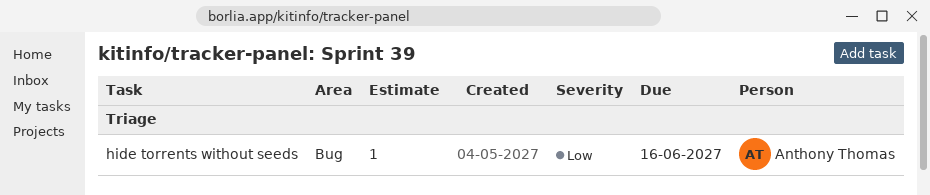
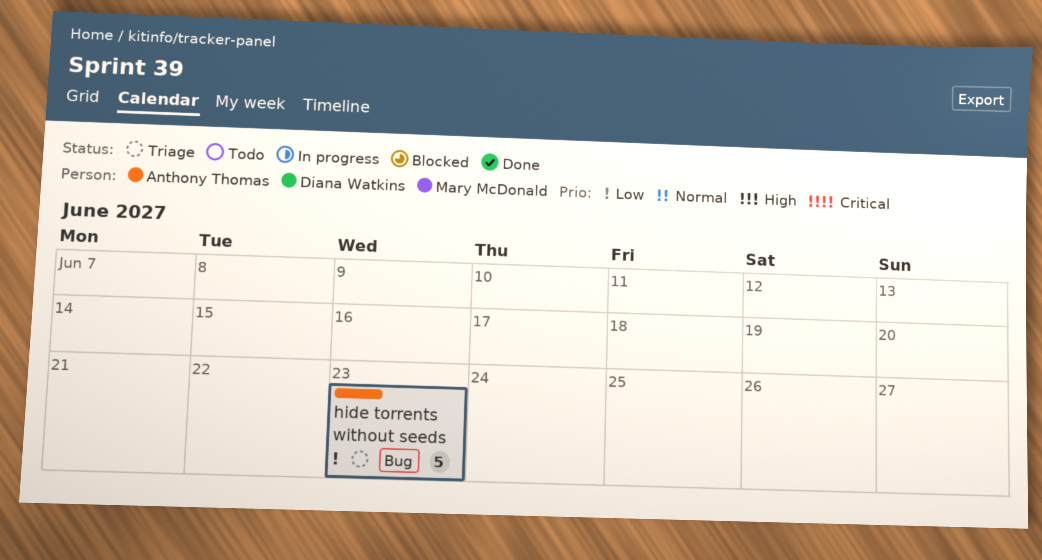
hide torrents without seeds, estimate: 1 -> 5
hide torrents without seeds, due: Jun 16 -> Jun 23

